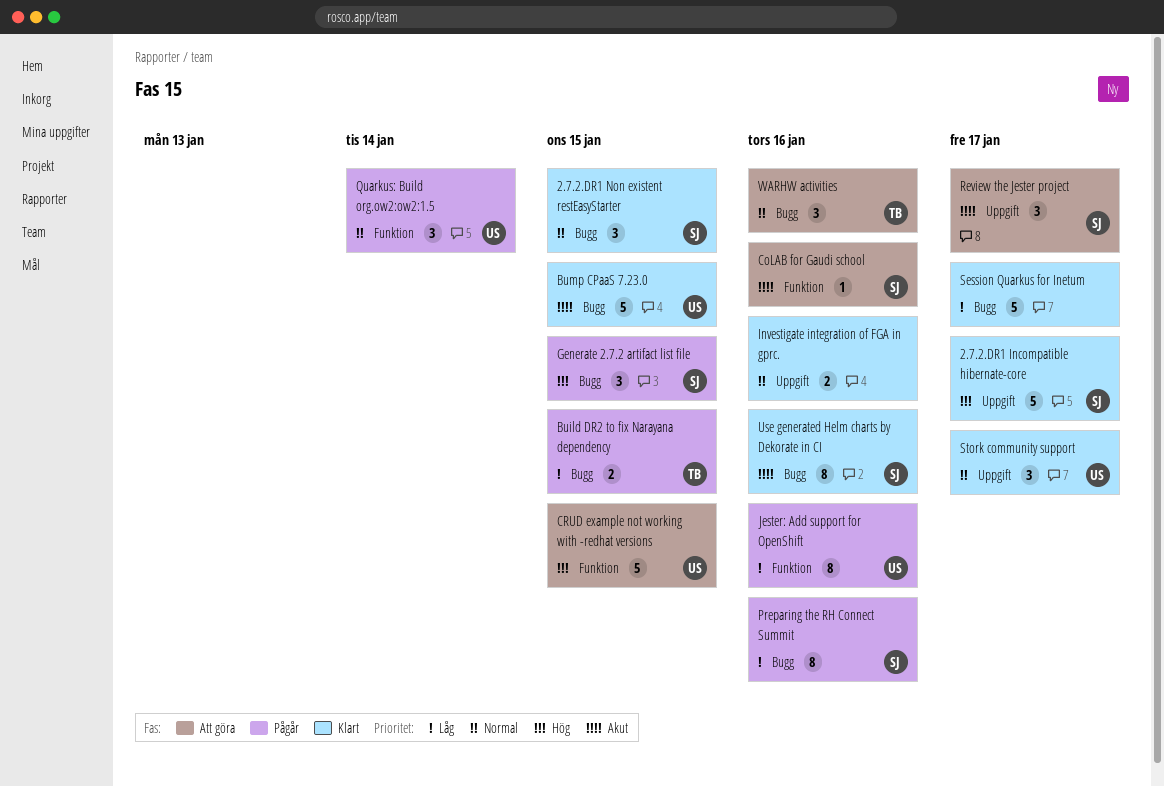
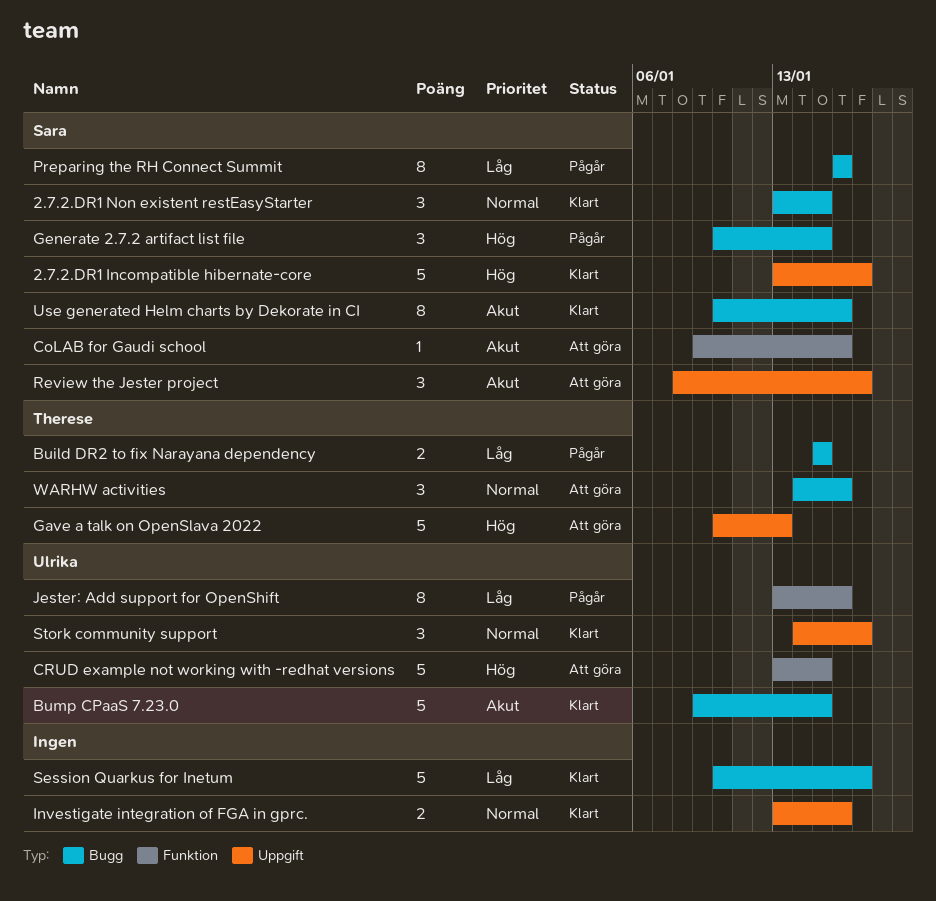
Gave a talk on OpenSlava 2022: none -> present
Quarkus: Build org.ow2:ow2:1.5: present -> none

